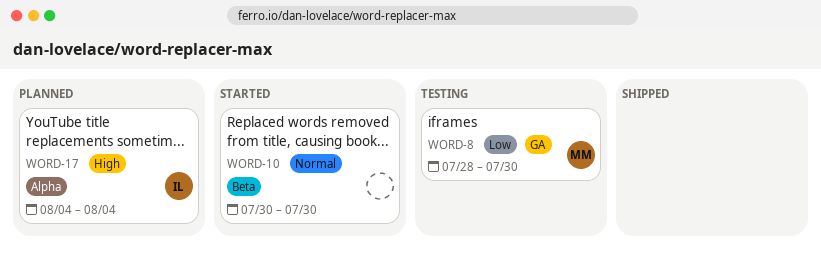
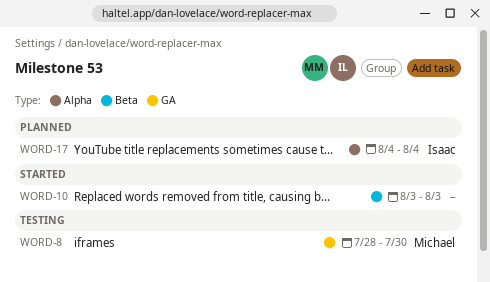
WORD-10, start: Jul 30 -> Aug 3
WORD-10, due: Jul 30 -> Aug 3

